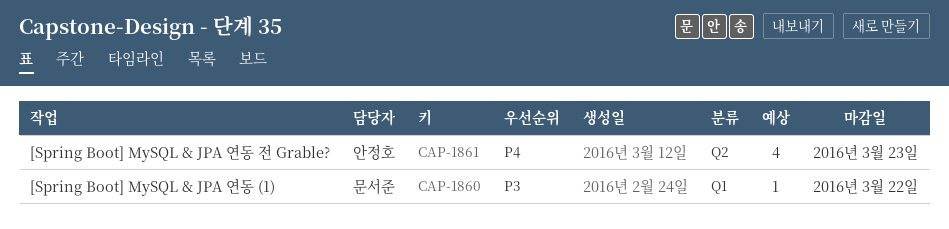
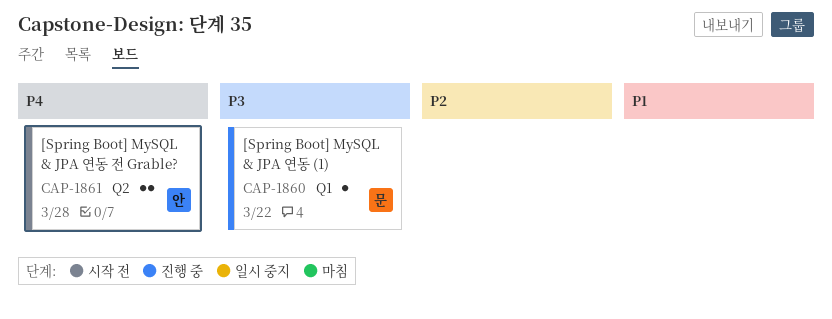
CAP-1861, estimate: 4 -> 2
CAP-1861, due: Mar 23 -> Mar 28

